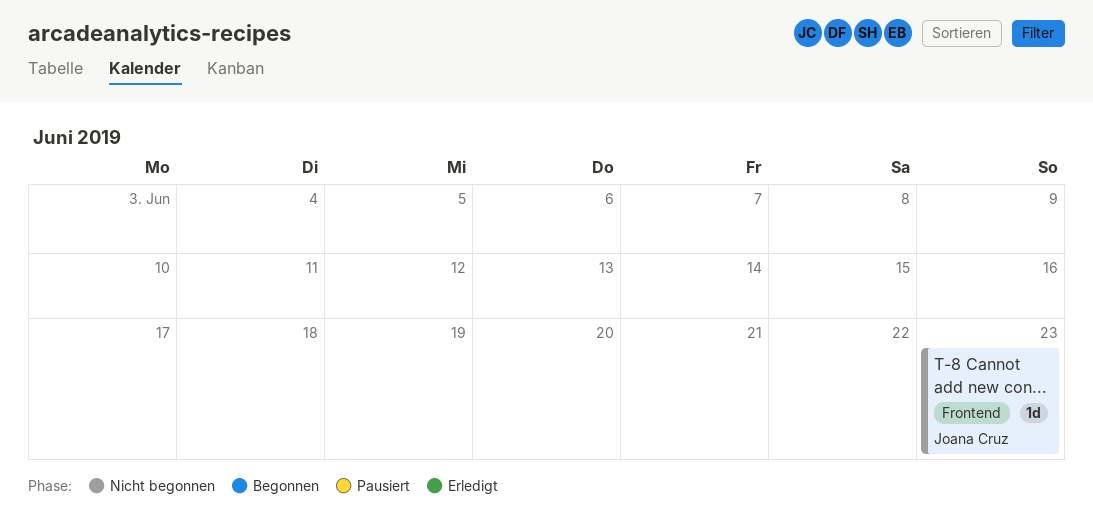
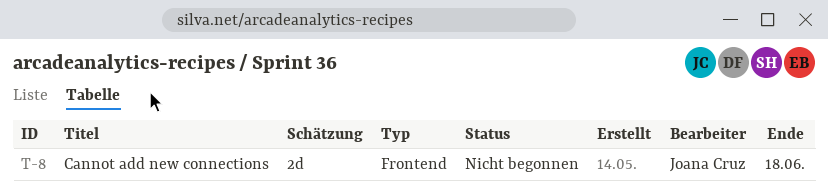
T-8, estimate: 1d -> 2d
T-8, due: Jun 23 -> Jun 18

